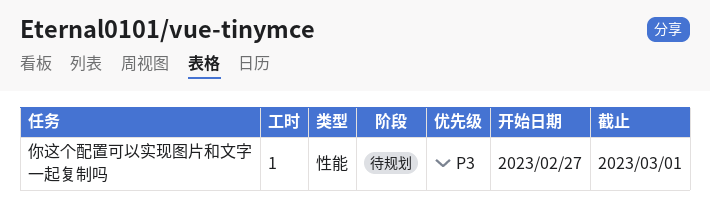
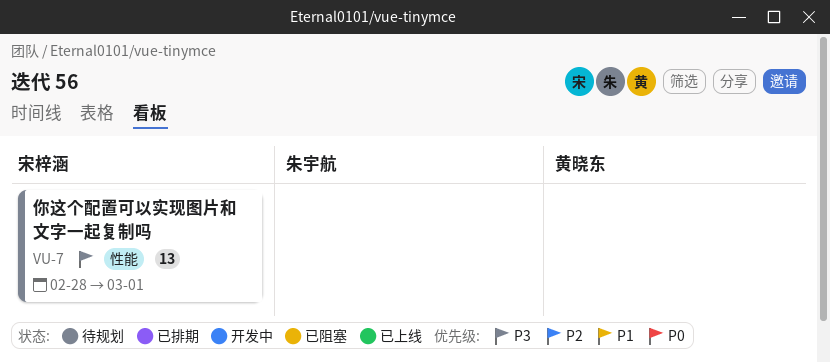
你这个配置可以实现图片和文字一起复制吗, estimate: 1 -> 13
你这个配置可以实现图片和文字一起复制吗, start: Feb 27 -> Feb 28

